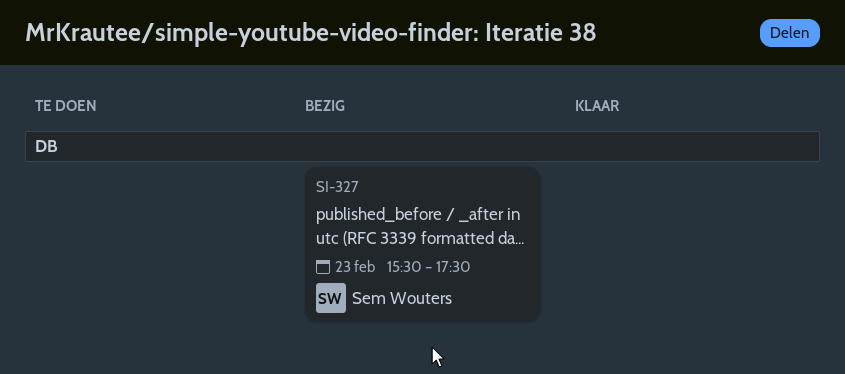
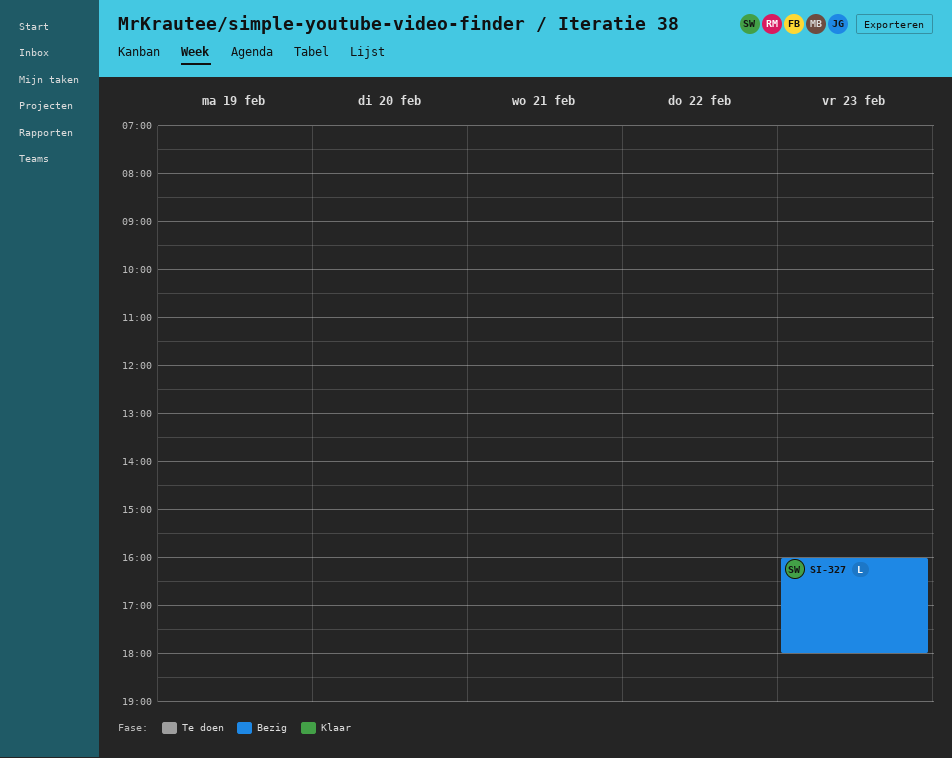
SI-327, begins: 15:30 -> 16:00
SI-327, ends: 17:30 -> 18:00

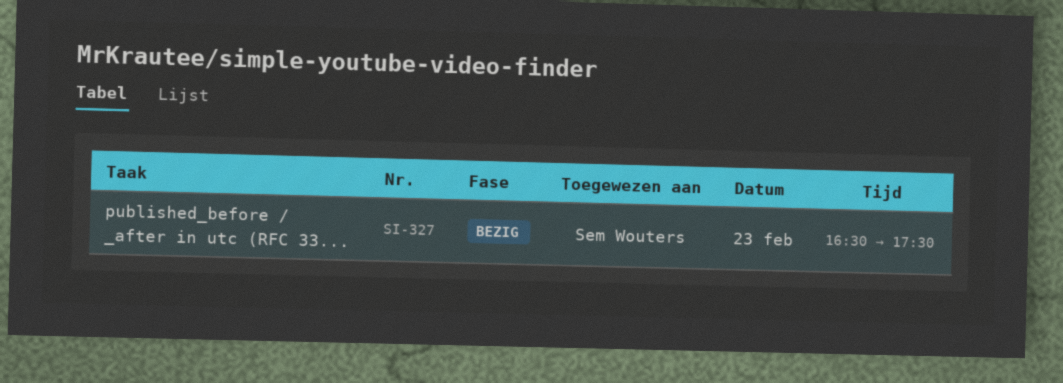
SI-327, begins: 16:00 -> 16:30
SI-327, ends: 18:00 -> 17:30

